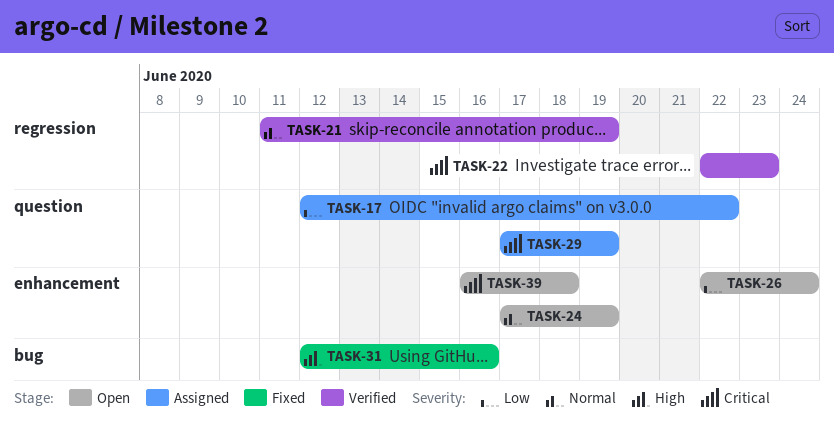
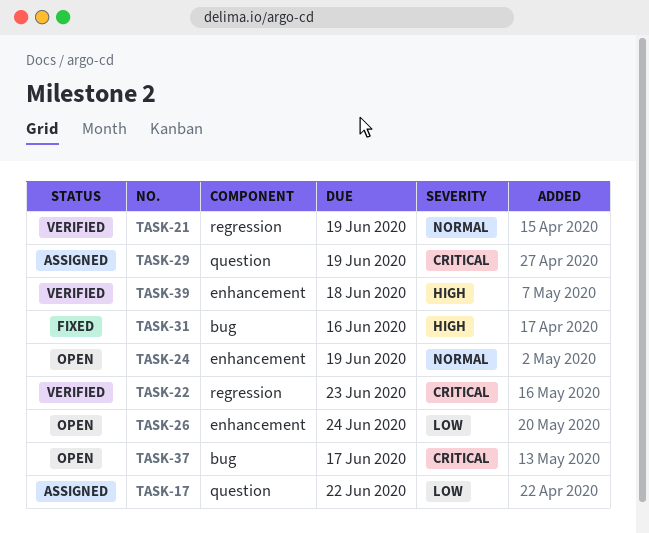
TASK-37: none -> present
TASK-39, status: Open -> Verified
TASK-39, priority: Critical -> High

